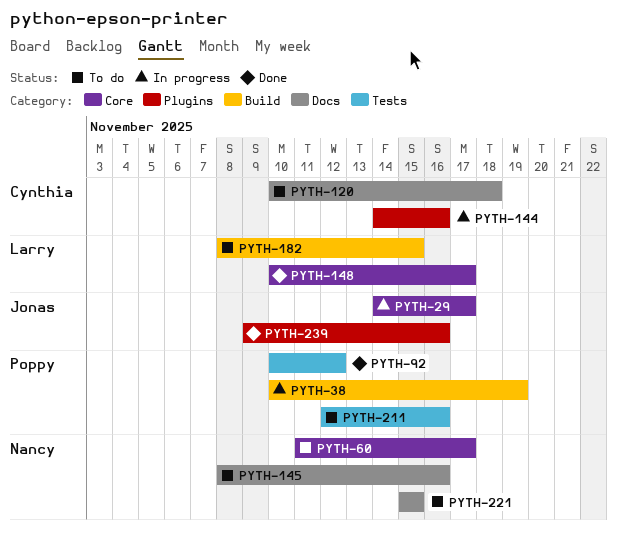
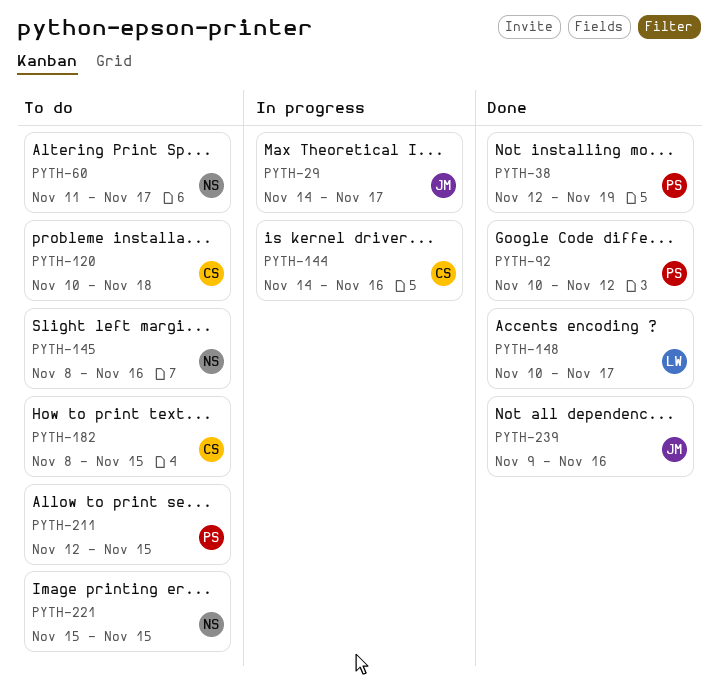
PYTH-38, status: In progress -> Done
PYTH-38, start: Nov 10 -> Nov 12
PYTH-182, owner: Larry -> Cynthia
PYTH-211, due: Nov 16 -> Nov 15

